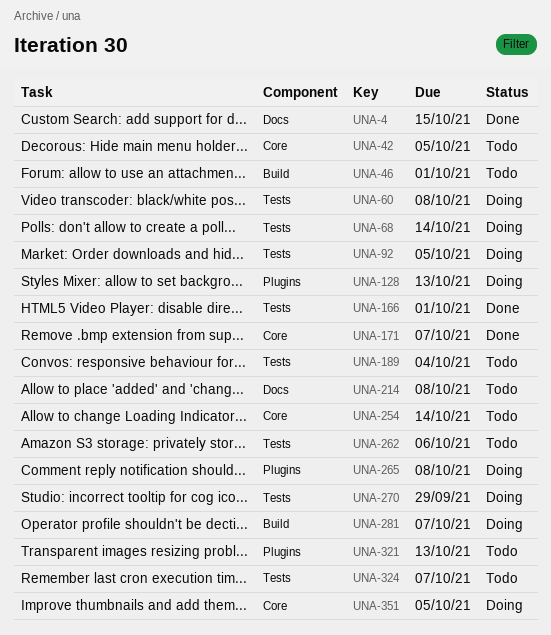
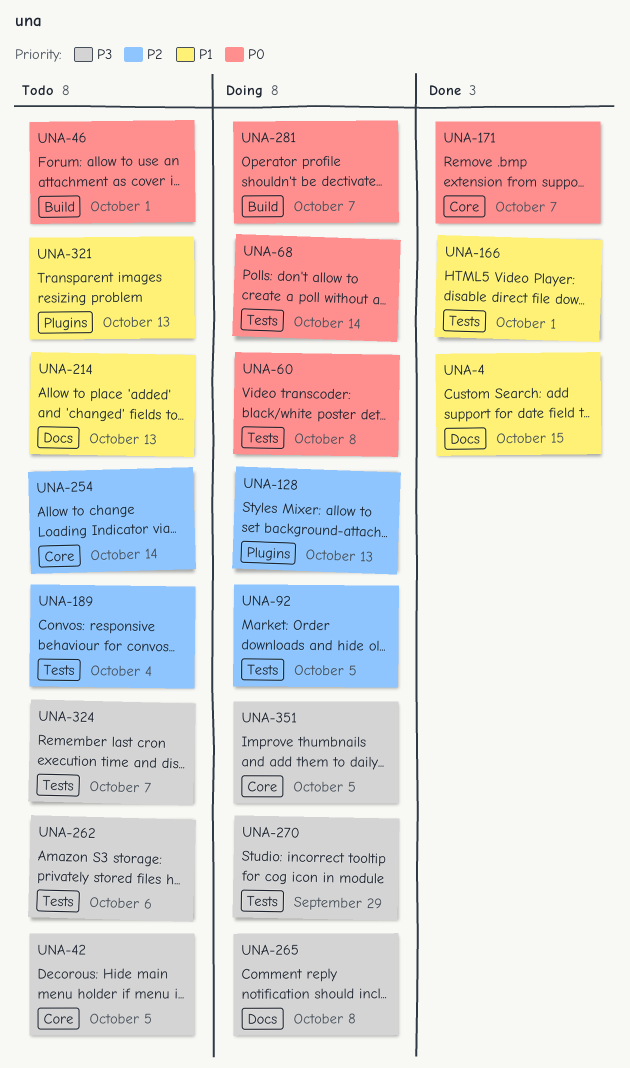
UNA-214, due: Oct 8 -> Oct 13
UNA-265, label: Plugins -> Docs

